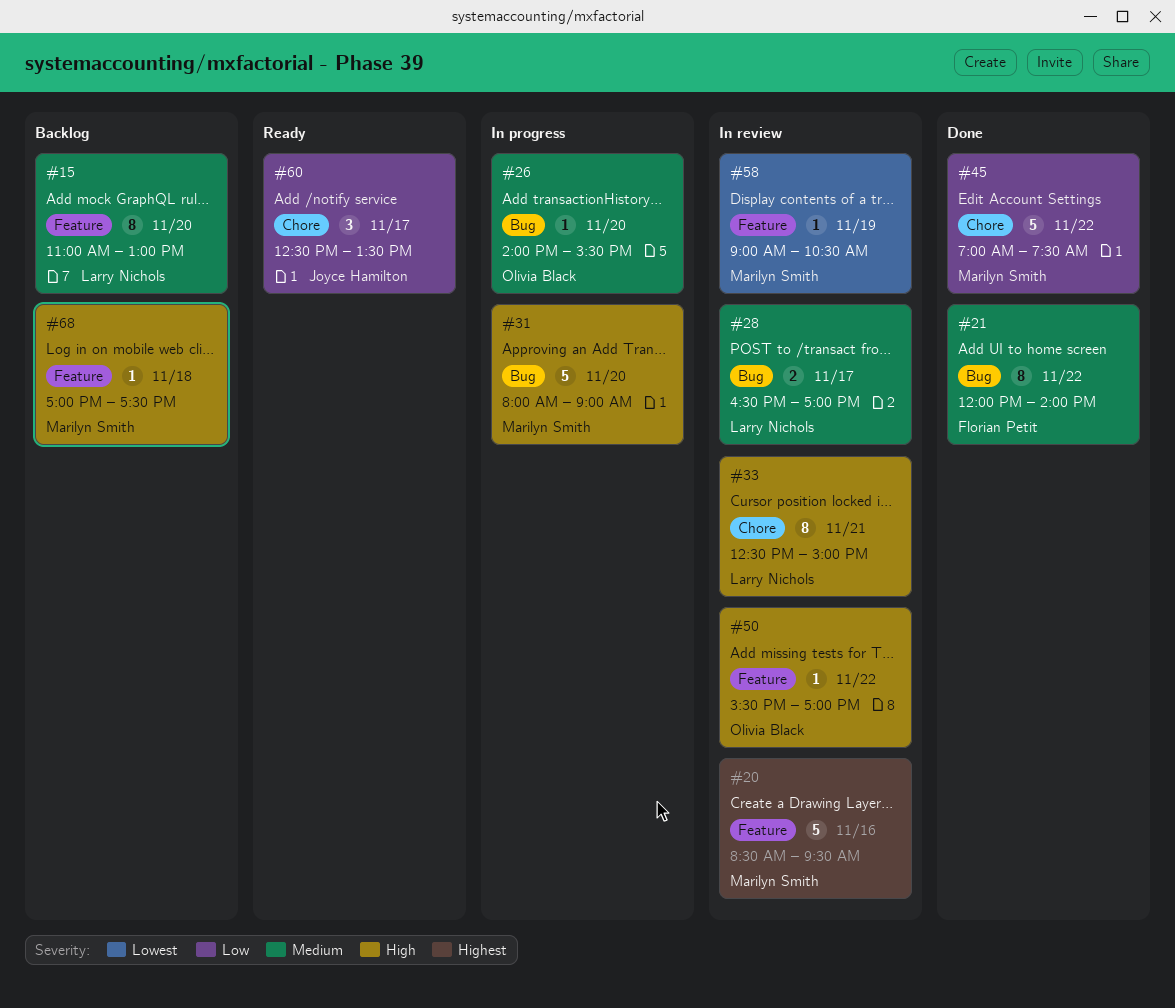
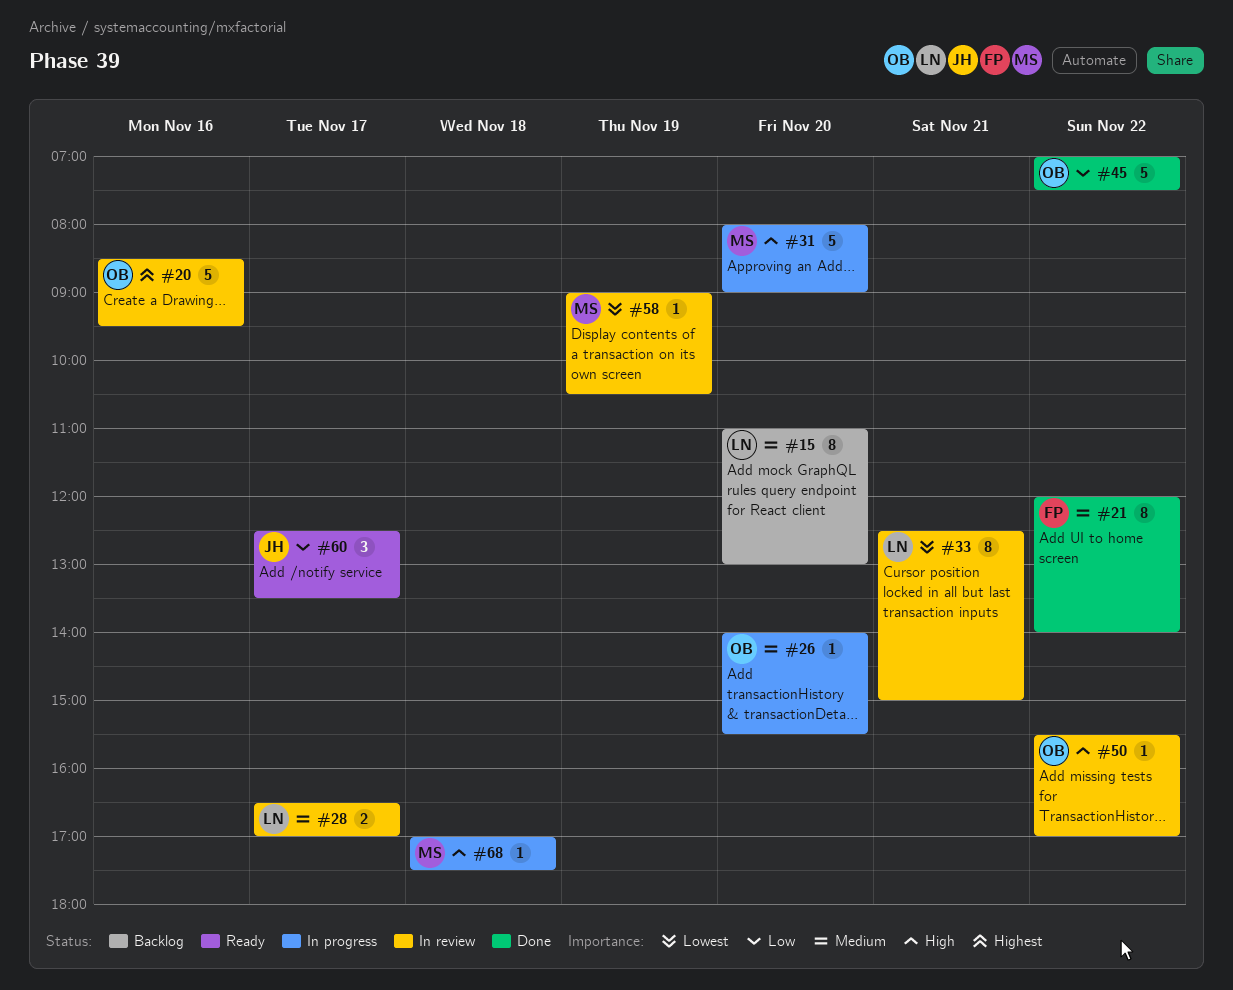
#20, owner: Marilyn Smith -> Olivia Black
#33, priority: High -> Lowest
#45, owner: Marilyn Smith -> Olivia Black
#68, status: Backlog -> In progress

